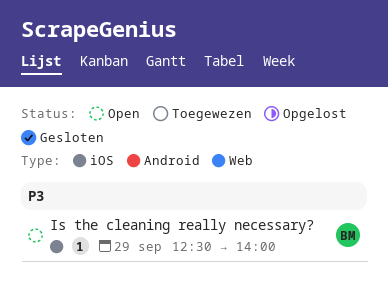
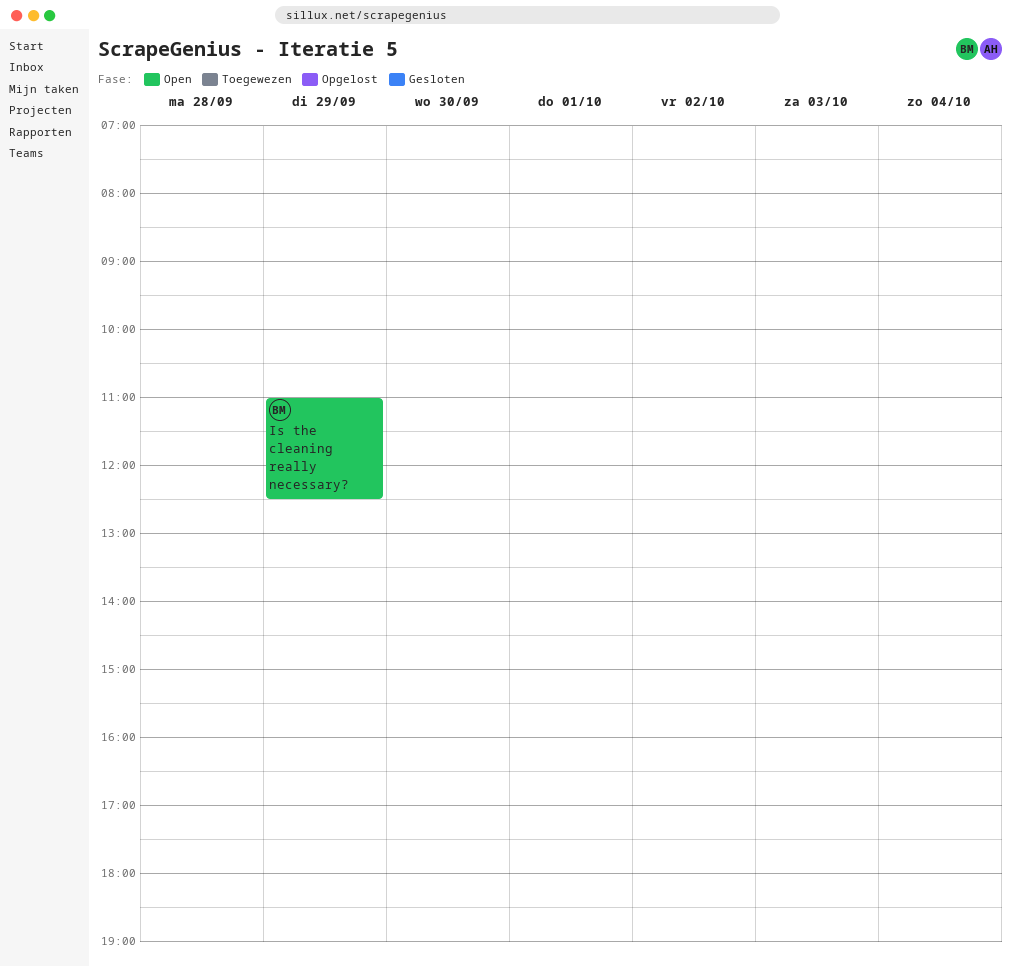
Is the cleaning really necessary?, begins: 12:30 -> 11:00
Is the cleaning really necessary?, ends: 14:00 -> 12:30

